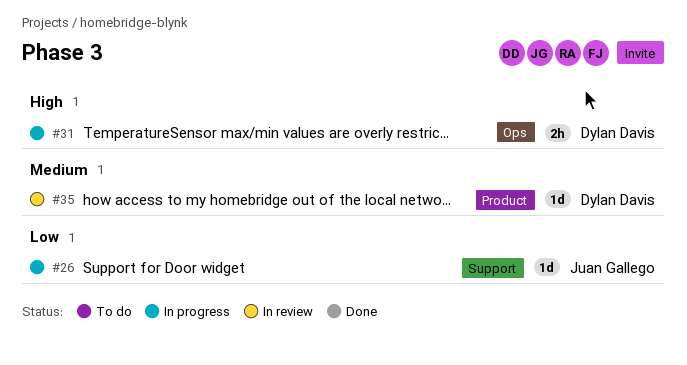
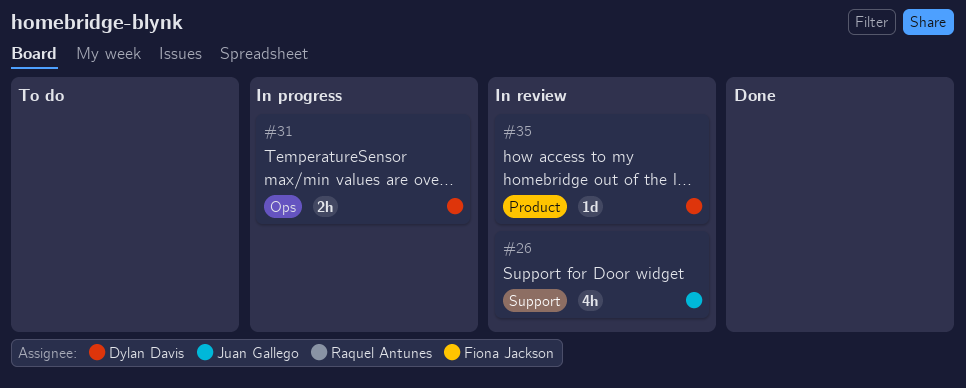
#26, status: In progress -> In review
#26, estimate: 1d -> 4h

